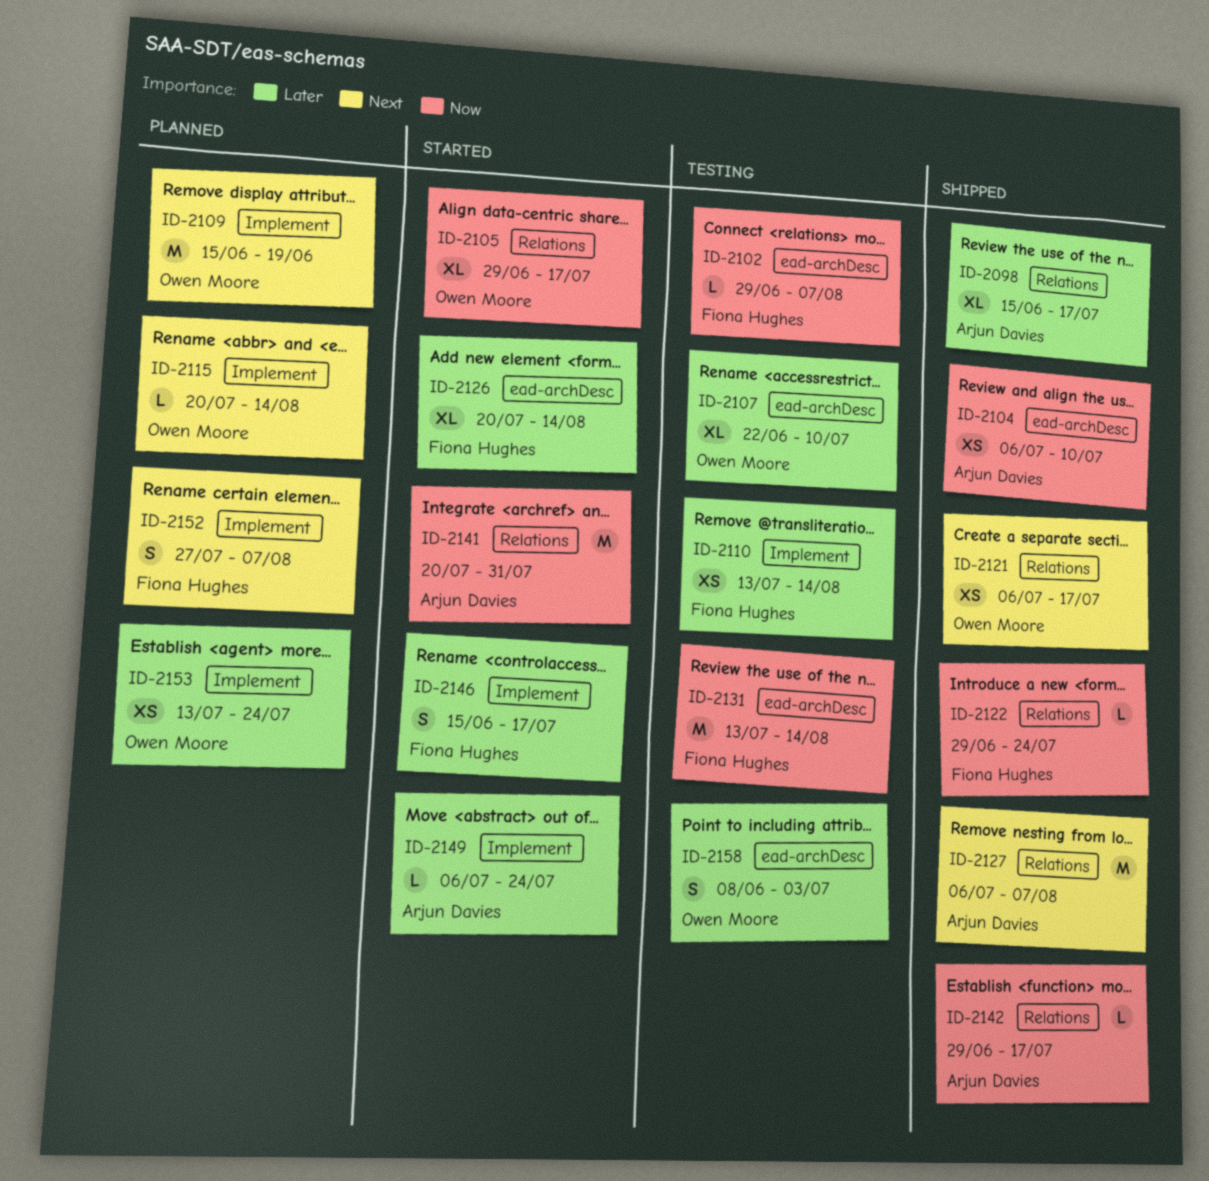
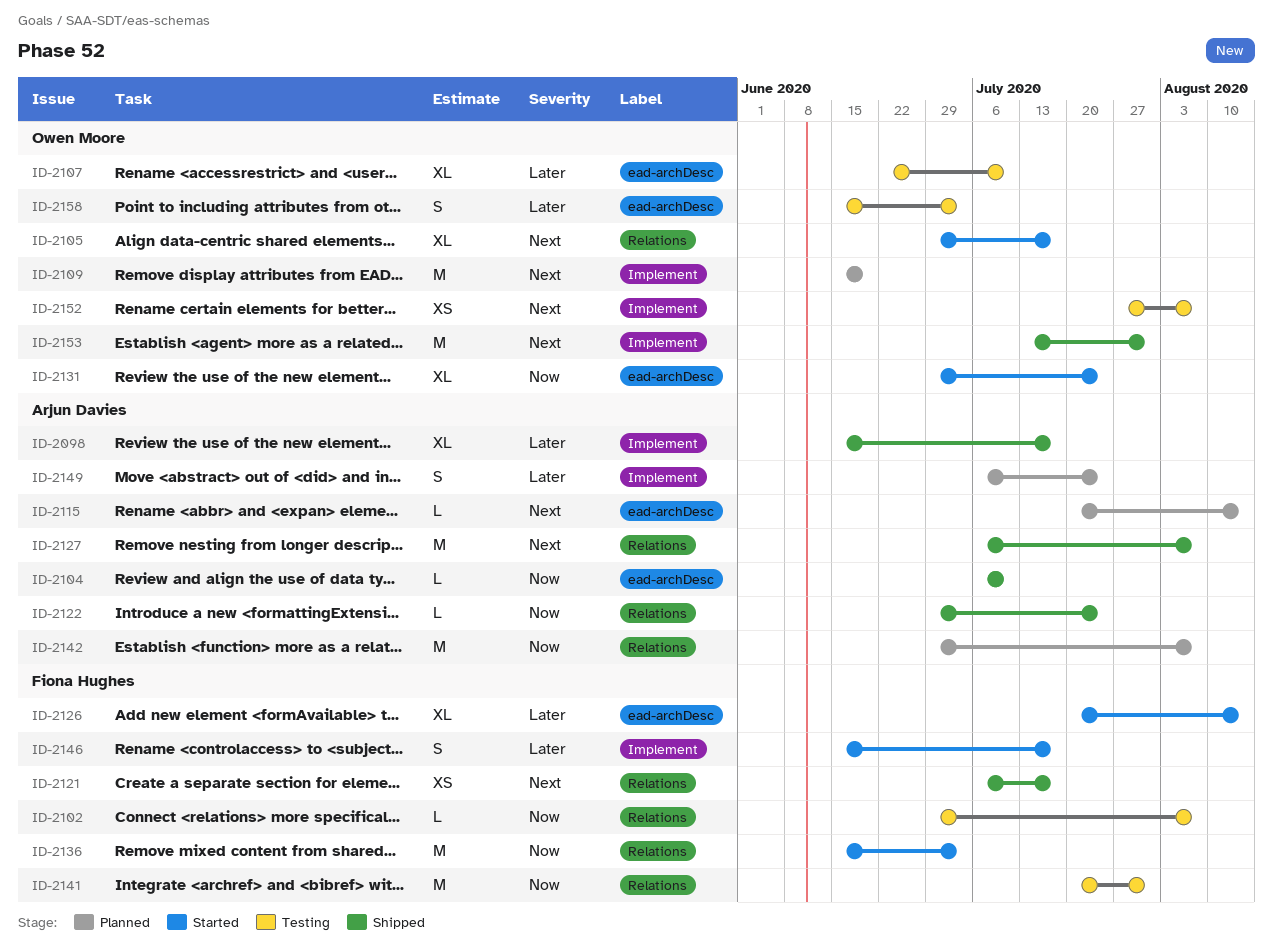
ID-2098, label: Relations -> Implement
ID-2102, label: ead-archDesc -> Relations
ID-2104, estimate: XS -> L
ID-2105, priority: Now -> Next
ID-2110: present -> none
ID-2115, owner: Owen Moore -> Arjun Davies
ID-2115, label: Implement -> ead-archDesc
ID-2121, owner: Owen Moore -> Fiona Hughes
ID-2122, owner: Fiona Hughes -> Arjun Davies
ID-2131, status: Testing -> Started
ID-2131, owner: Fiona Hughes -> Owen Moore
ID-2131, estimate: M -> XL
ID-2131, start: Jul 13 -> Jun 29
ID-2131, due: Aug 14 -> Jul 24
ID-2136: none -> present
ID-2141, status: Started -> Testing
ID-2141, owner: Arjun Davies -> Fiona Hughes
ID-2142, status: Shipped -> Planned
ID-2142, estimate: L -> M
ID-2142, due: Jul 17 -> Aug 7
ID-2149, status: Started -> Planned
ID-2149, estimate: L -> S
ID-2152, status: Planned -> Testing
ID-2152, owner: Fiona Hughes -> Owen Moore
ID-2152, estimate: S -> XS
ID-2153, status: Planned -> Shipped
ID-2153, priority: Later -> Next
ID-2153, estimate: XS -> M
ID-2153, due: Jul 24 -> Jul 31
ID-2158, start: Jun 8 -> Jun 15

